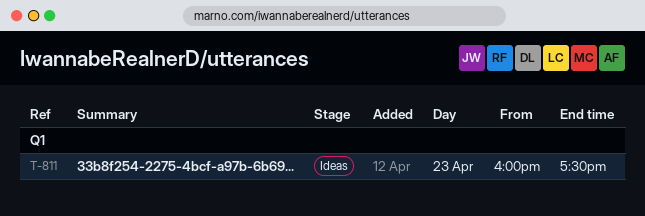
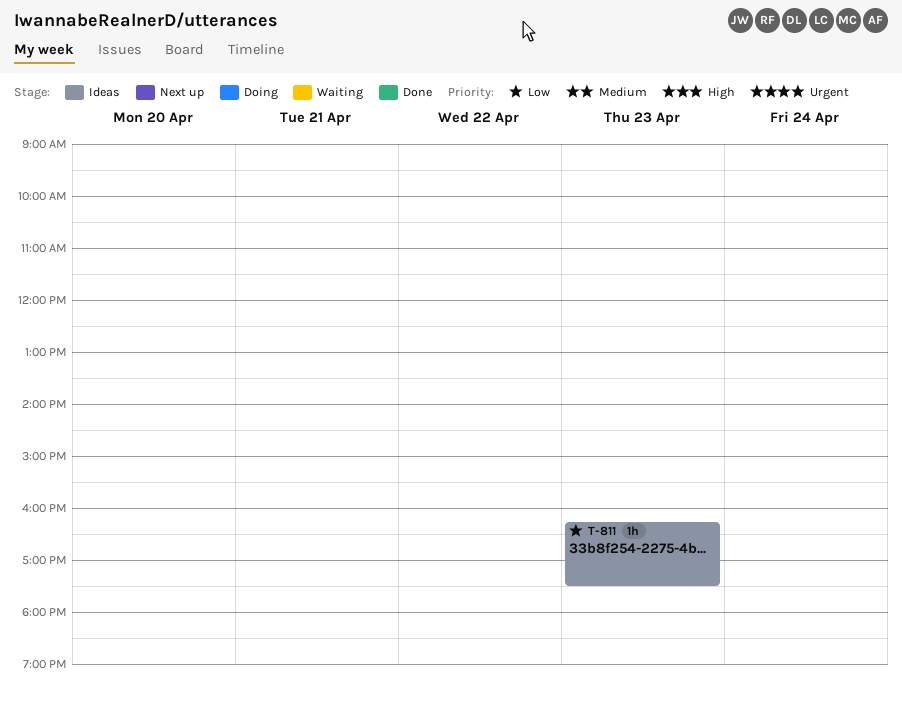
T-811, begins: 16:00 -> 16:15

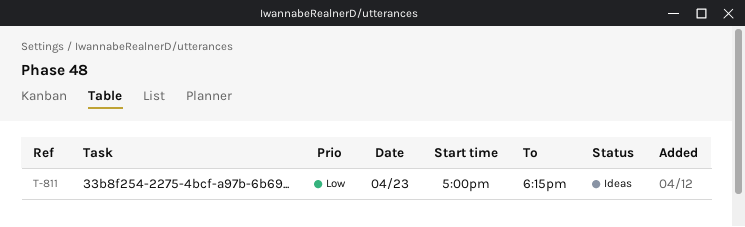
T-811, begins: 16:15 -> 17:00
T-811, ends: 17:30 -> 18:15

